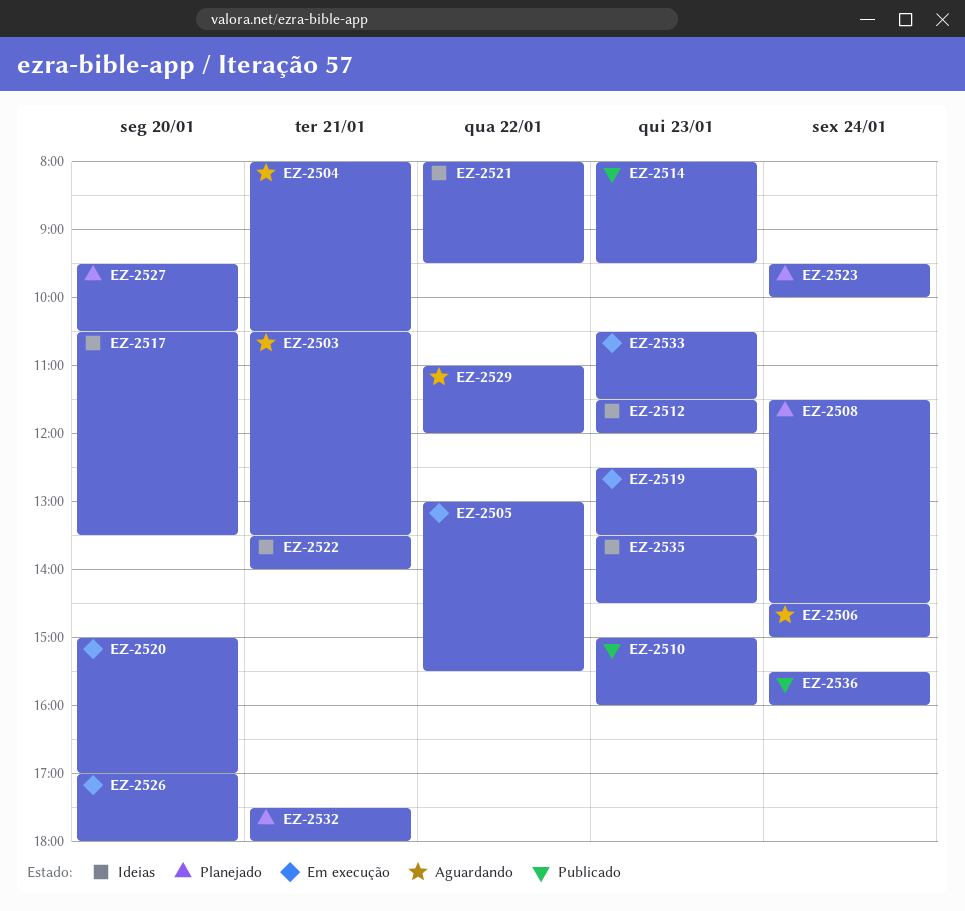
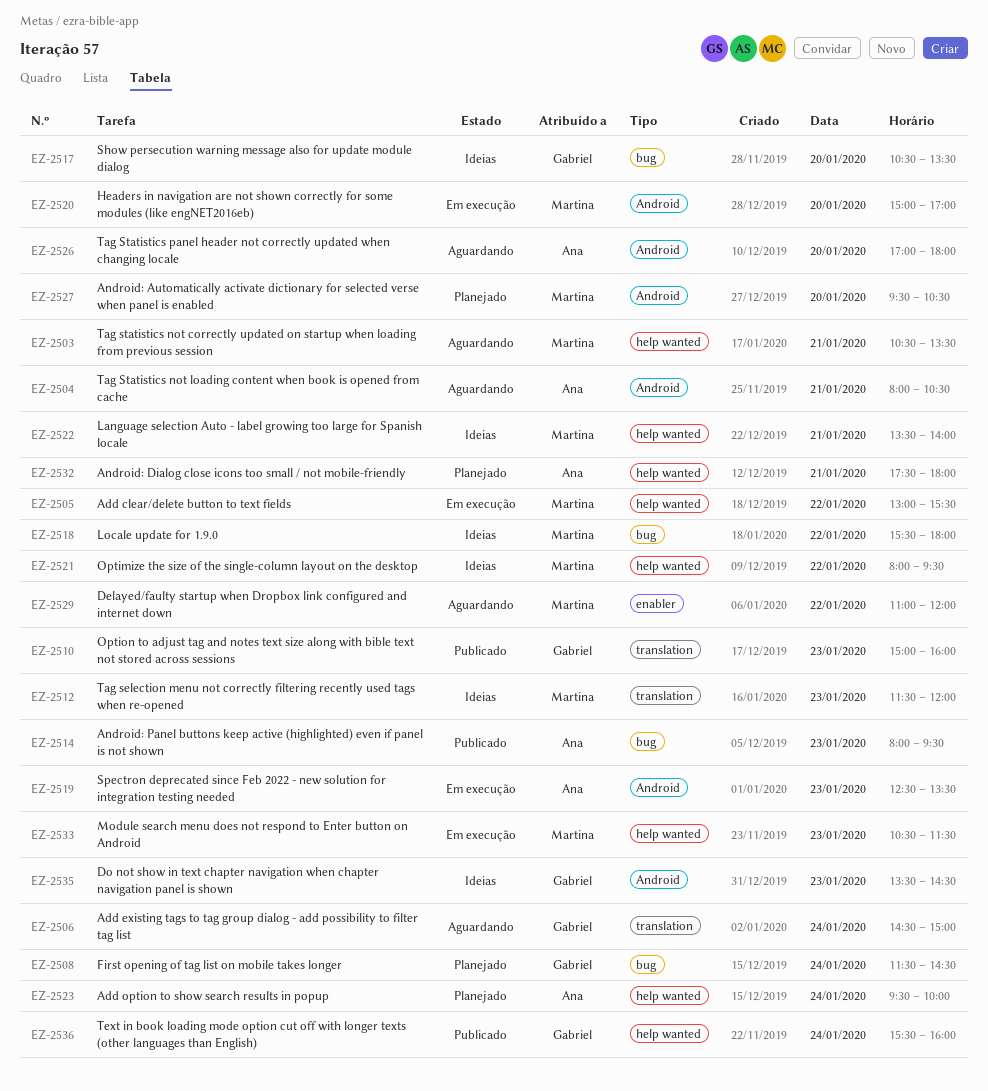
EZ-2518: none -> present
EZ-2526, status: Em execução -> Aguardando

